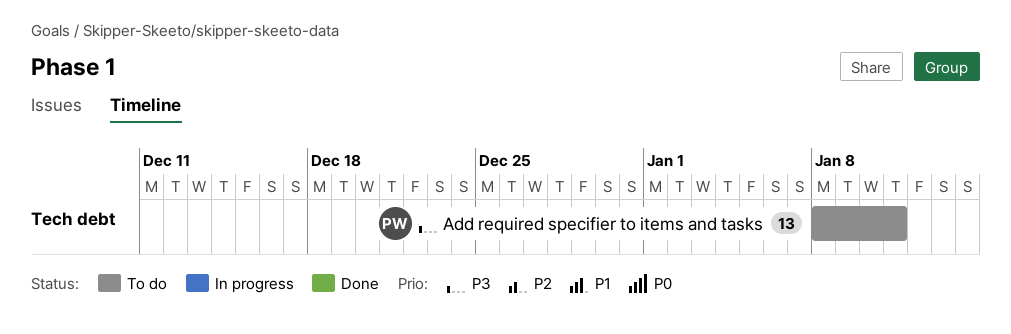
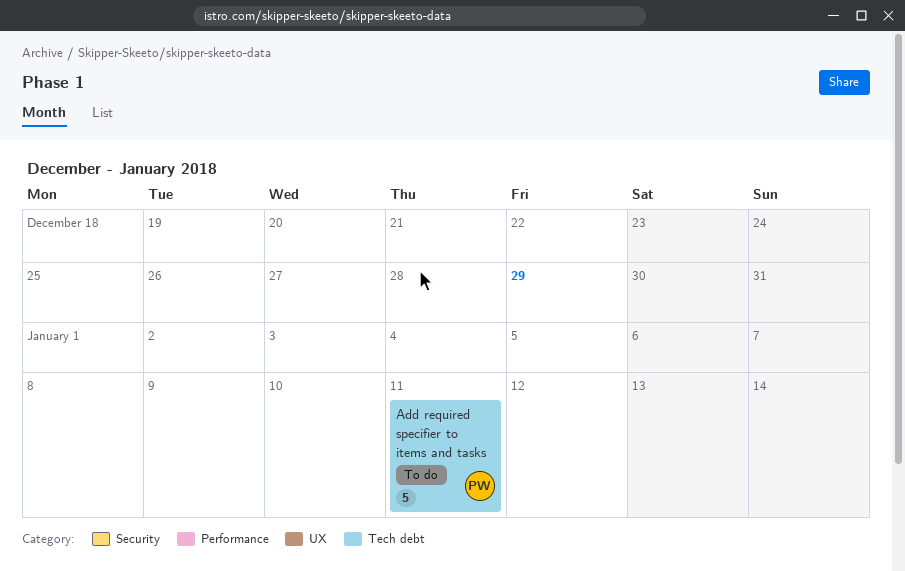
Add required specifier to items and tasks, estimate: 13 -> 5

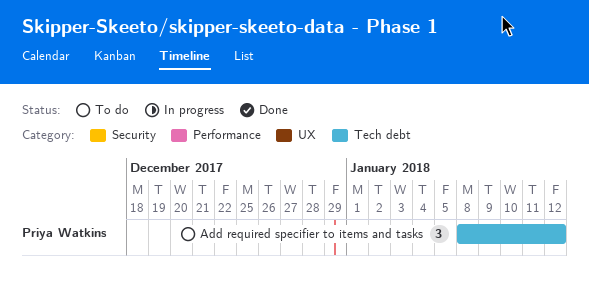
Add required specifier to items and tasks, estimate: 5 -> 3
Add required specifier to items and tasks, due: Jan 11 -> Jan 12

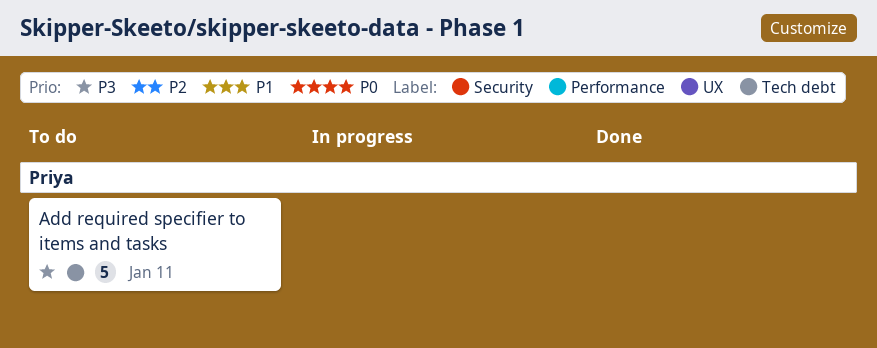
Add required specifier to items and tasks, estimate: 3 -> 5
Add required specifier to items and tasks, due: Jan 12 -> Jan 11

